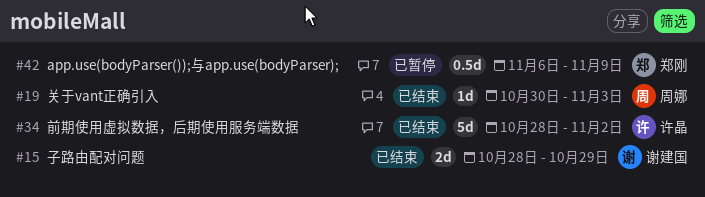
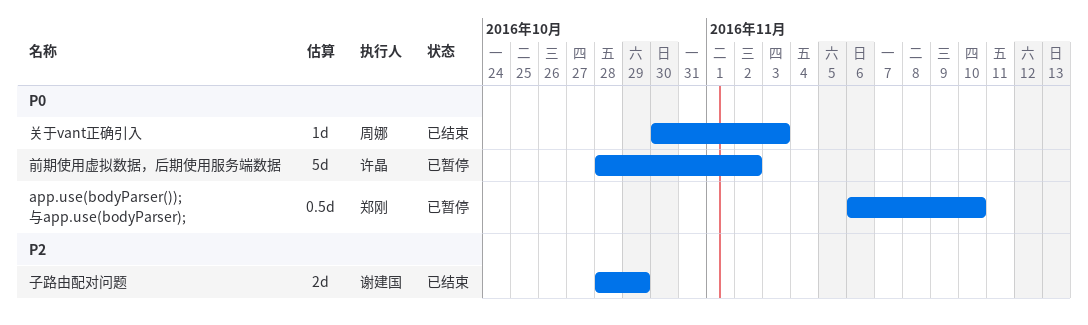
app.use(bodyParser());与app.use(bodyParser);, due: Nov 9 -> Nov 10
前期使用虚拟数据，后期使用服务端数据, status: 已结束 -> 已暂停

